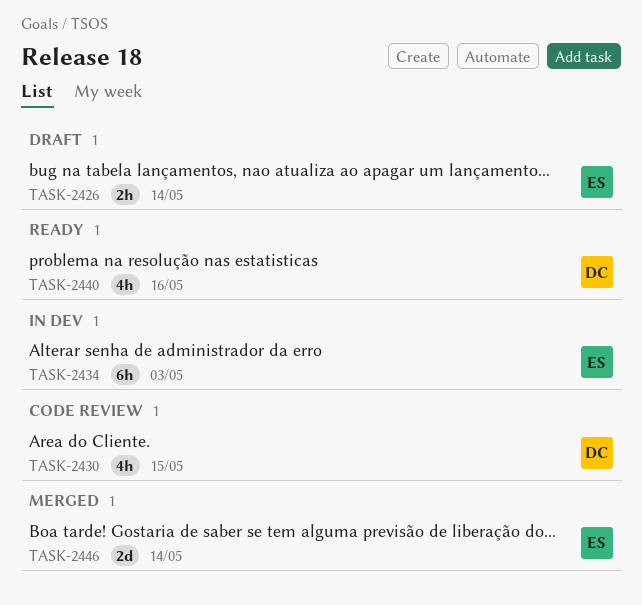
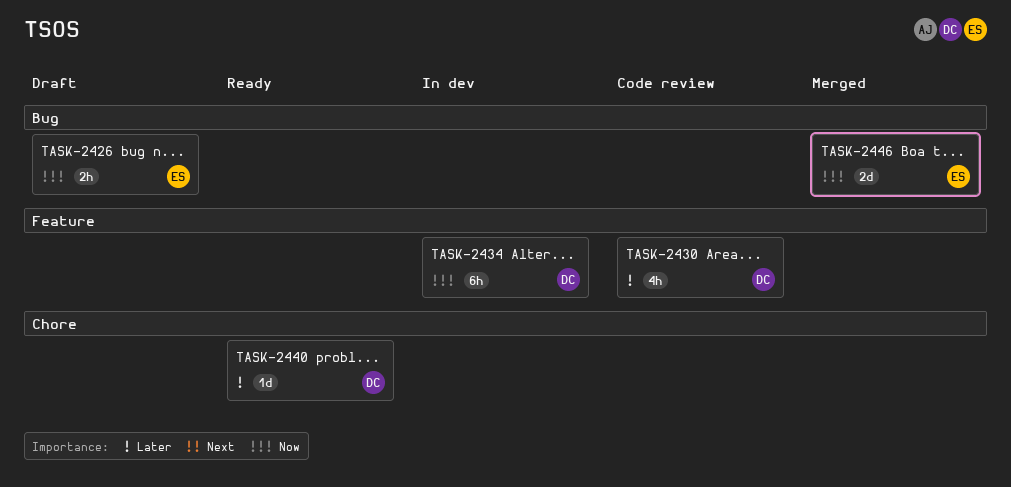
TASK-2434, owner: ES -> DC
TASK-2440, estimate: 4h -> 1d

